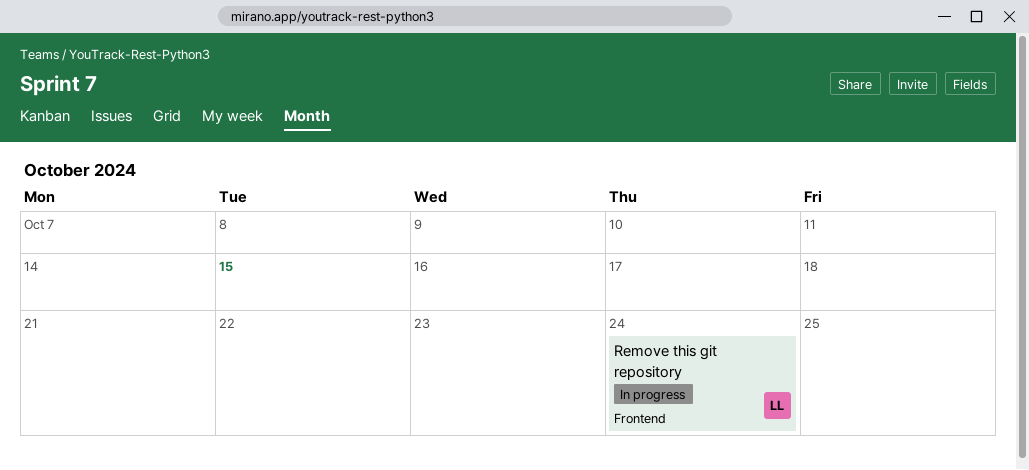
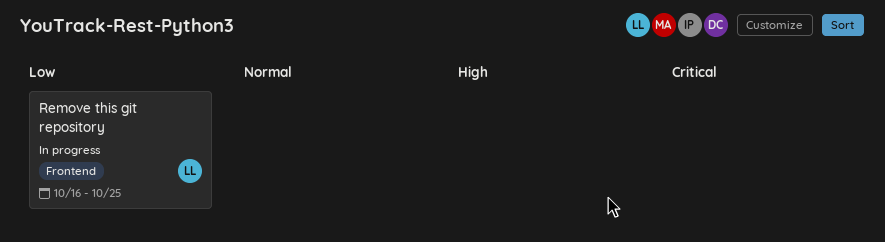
Remove this git repository, due: Oct 24 -> Oct 25

